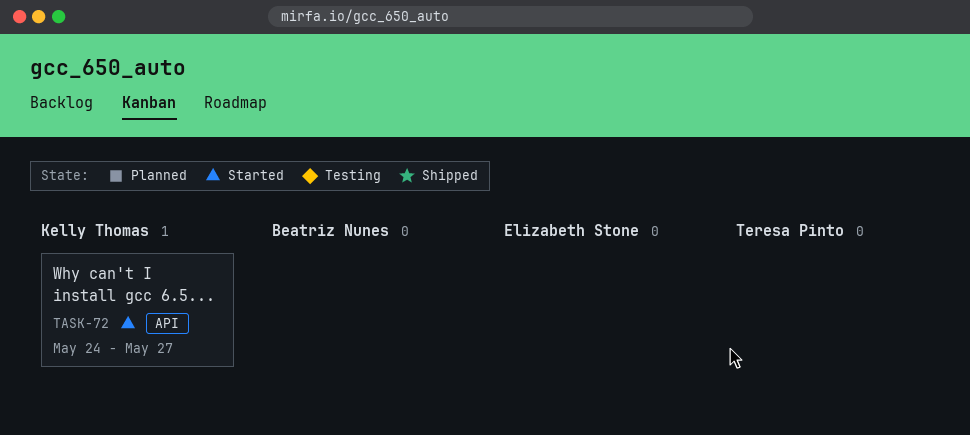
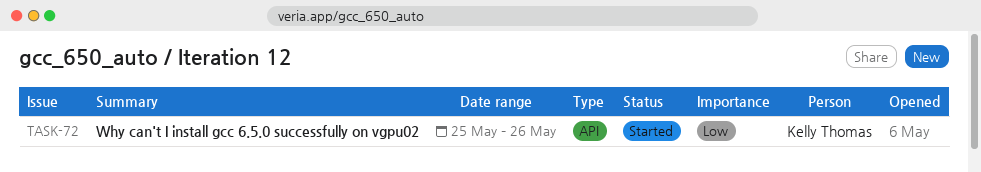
TASK-72, start: May 24 -> May 25
TASK-72, due: May 27 -> May 26

